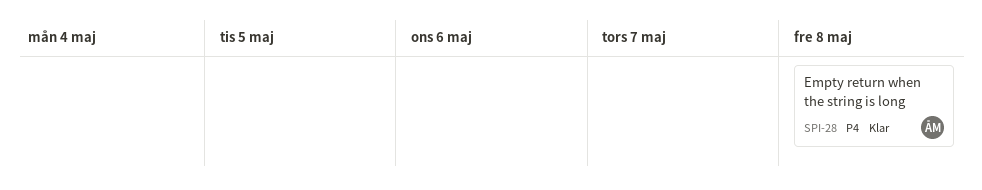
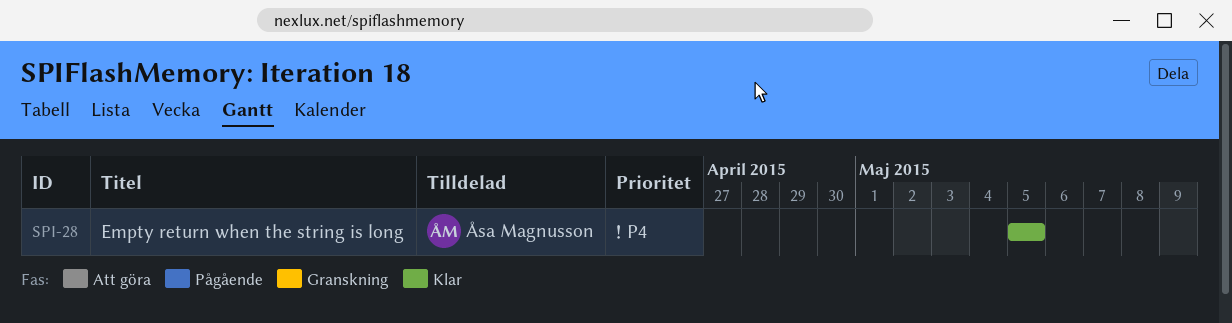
SPI-28, due: May 8 -> May 5

